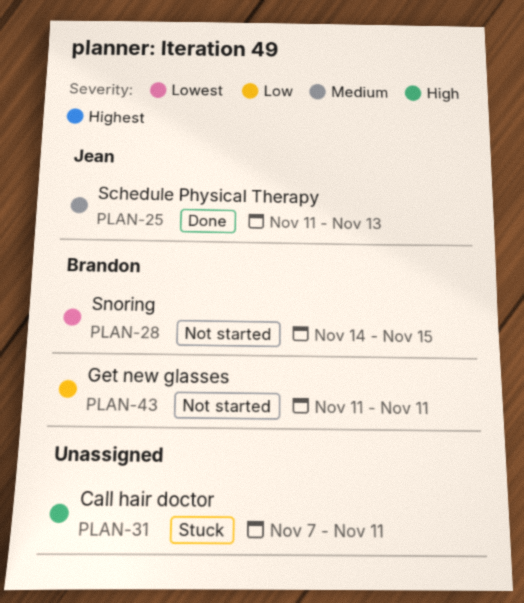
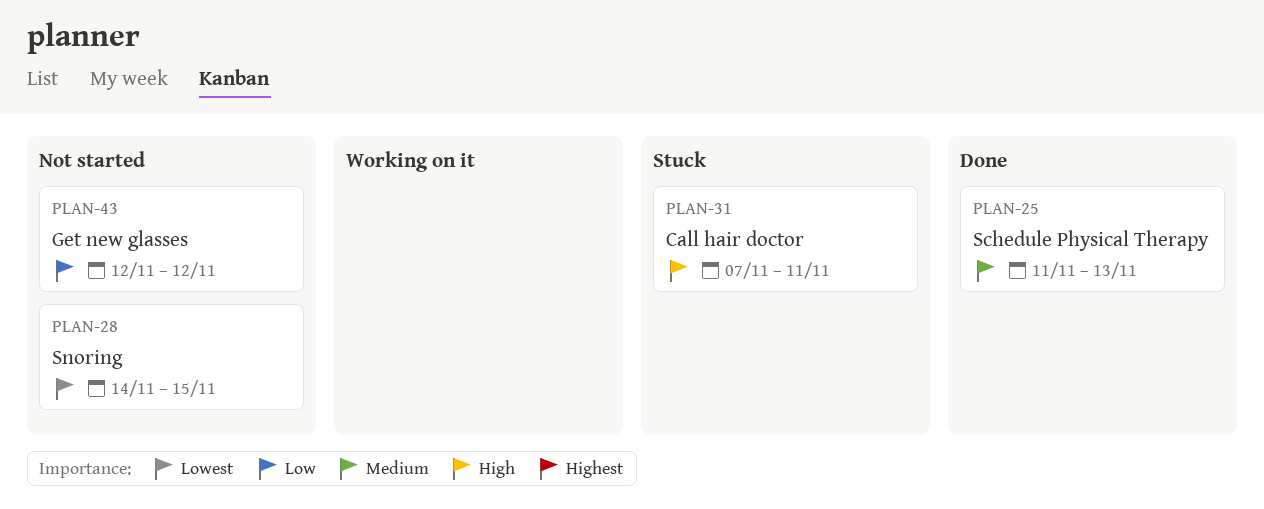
PLAN-43, start: Nov 11 -> Nov 12
PLAN-43, due: Nov 11 -> Nov 12

